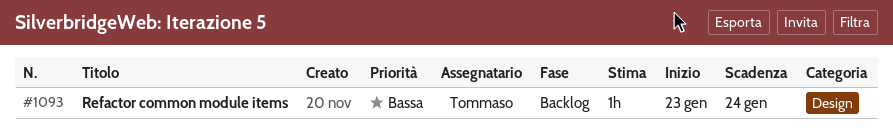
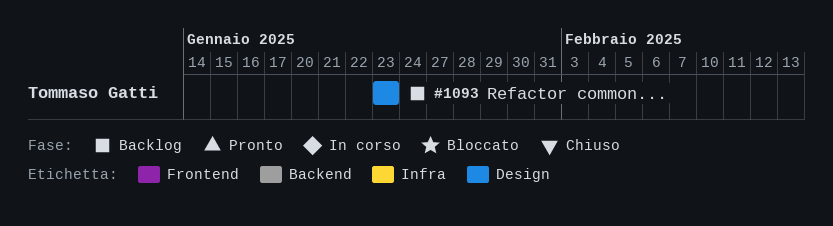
#1093, due: Jan 24 -> Jan 23

